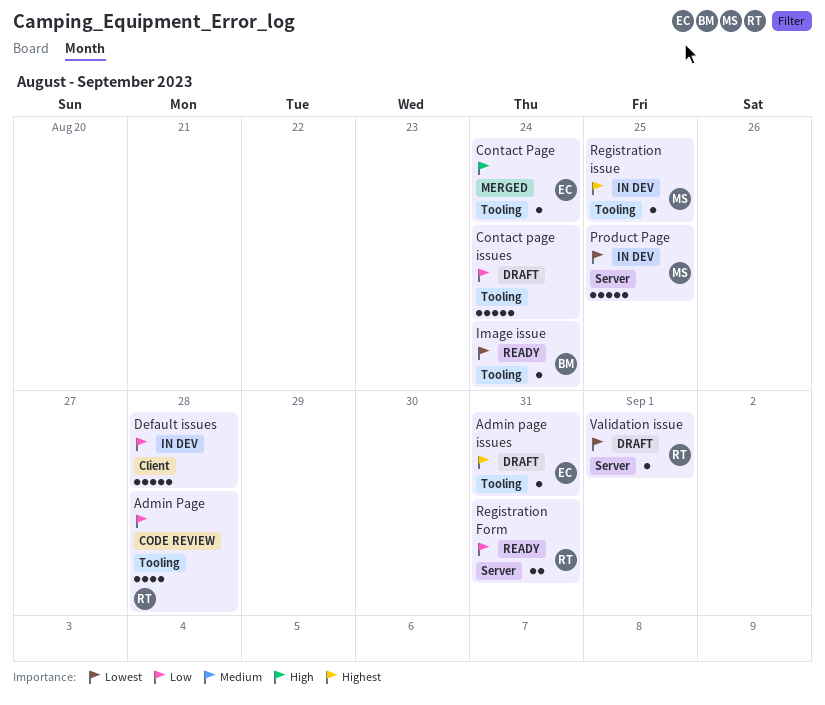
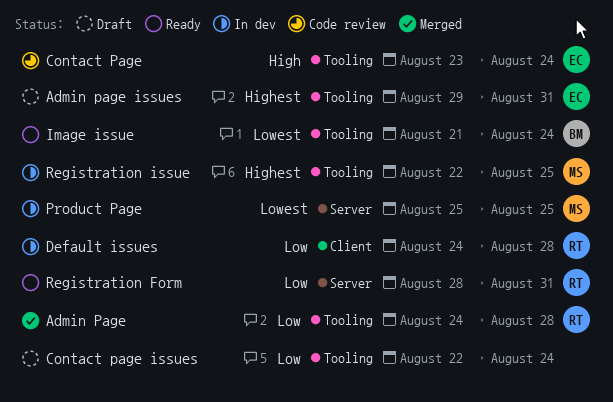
Admin Page, status: Code review -> Merged
Contact Page, status: Merged -> Code review
Default issues, owner: none -> RT
Validation issue: present -> none

